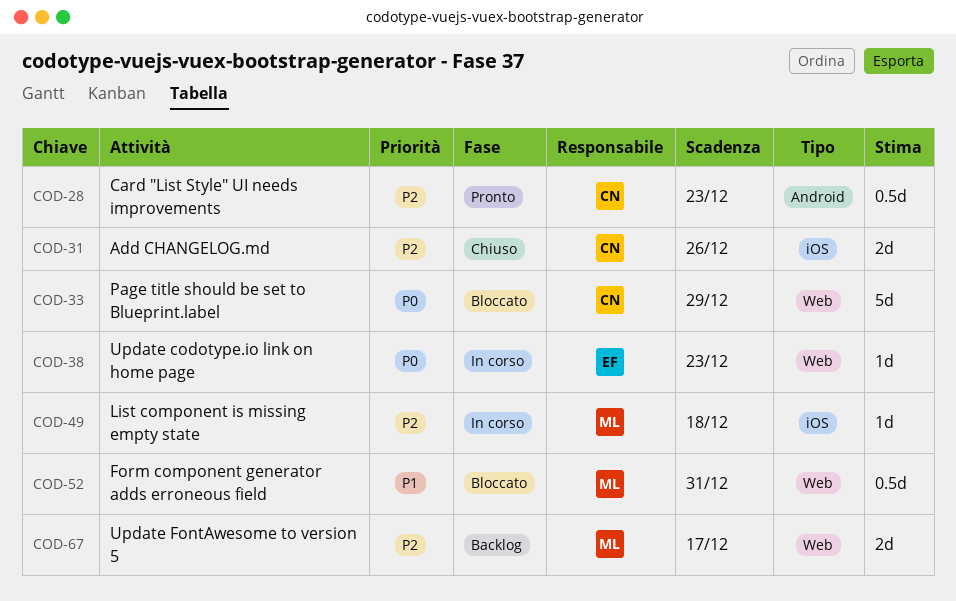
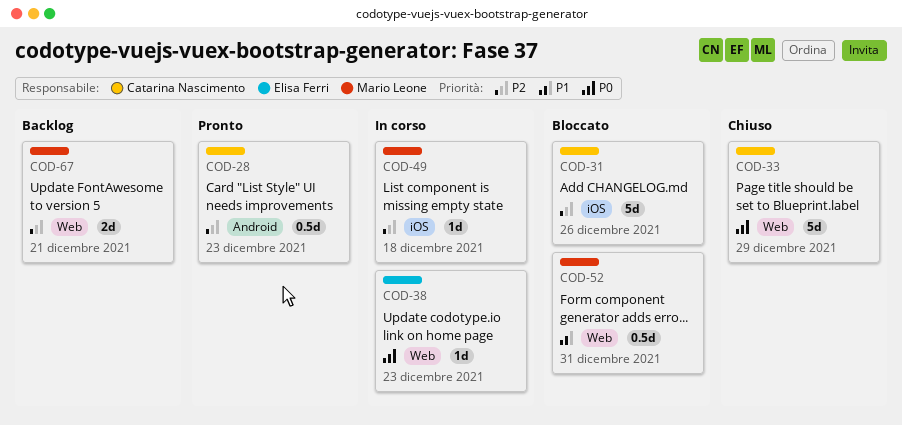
COD-31, status: Chiuso -> Bloccato
COD-31, estimate: 2d -> 5d
COD-33, status: Bloccato -> Chiuso
COD-67, due: Dec 17 -> Dec 21

